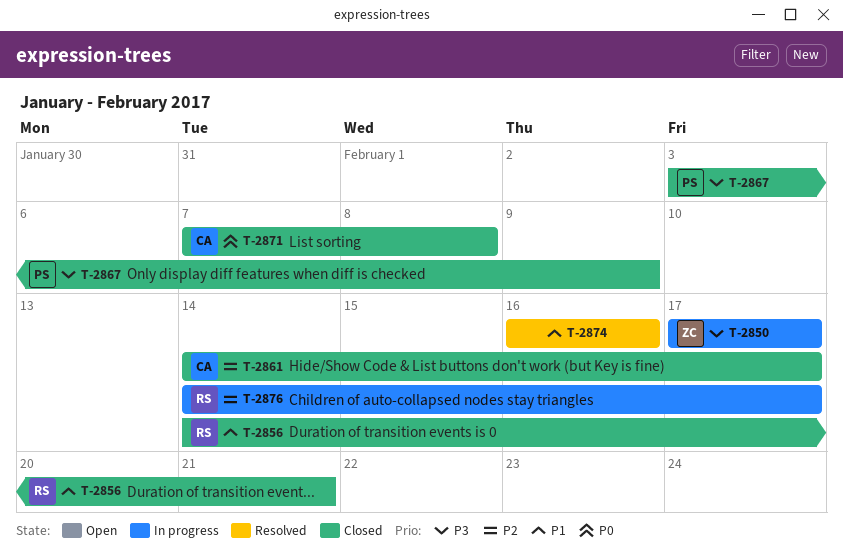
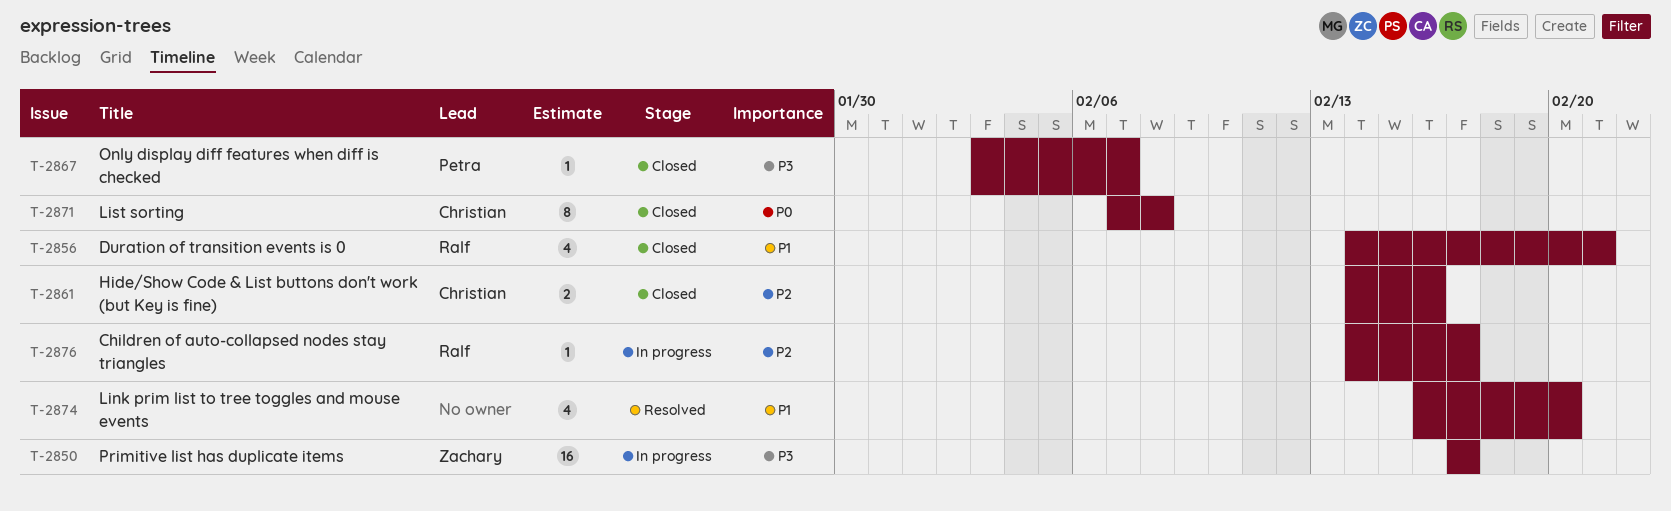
T-2861, due: Feb 17 -> Feb 16
T-2867, due: Feb 9 -> Feb 7
T-2874, due: Feb 16 -> Feb 20

